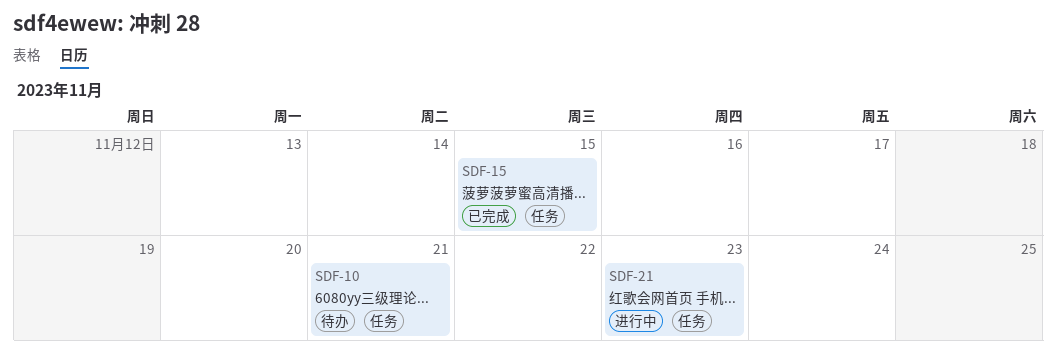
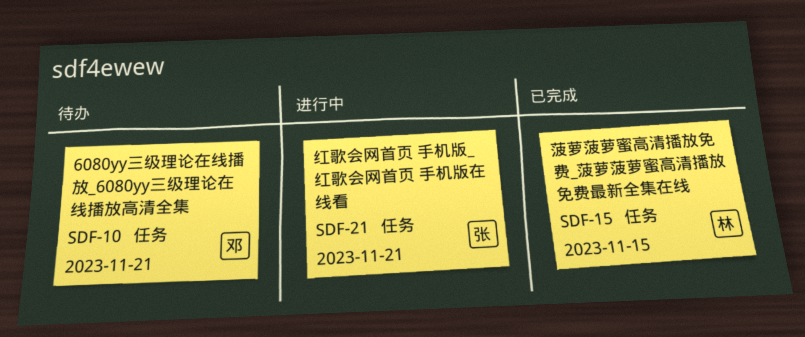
SDF-21, due: Nov 23 -> Nov 21

